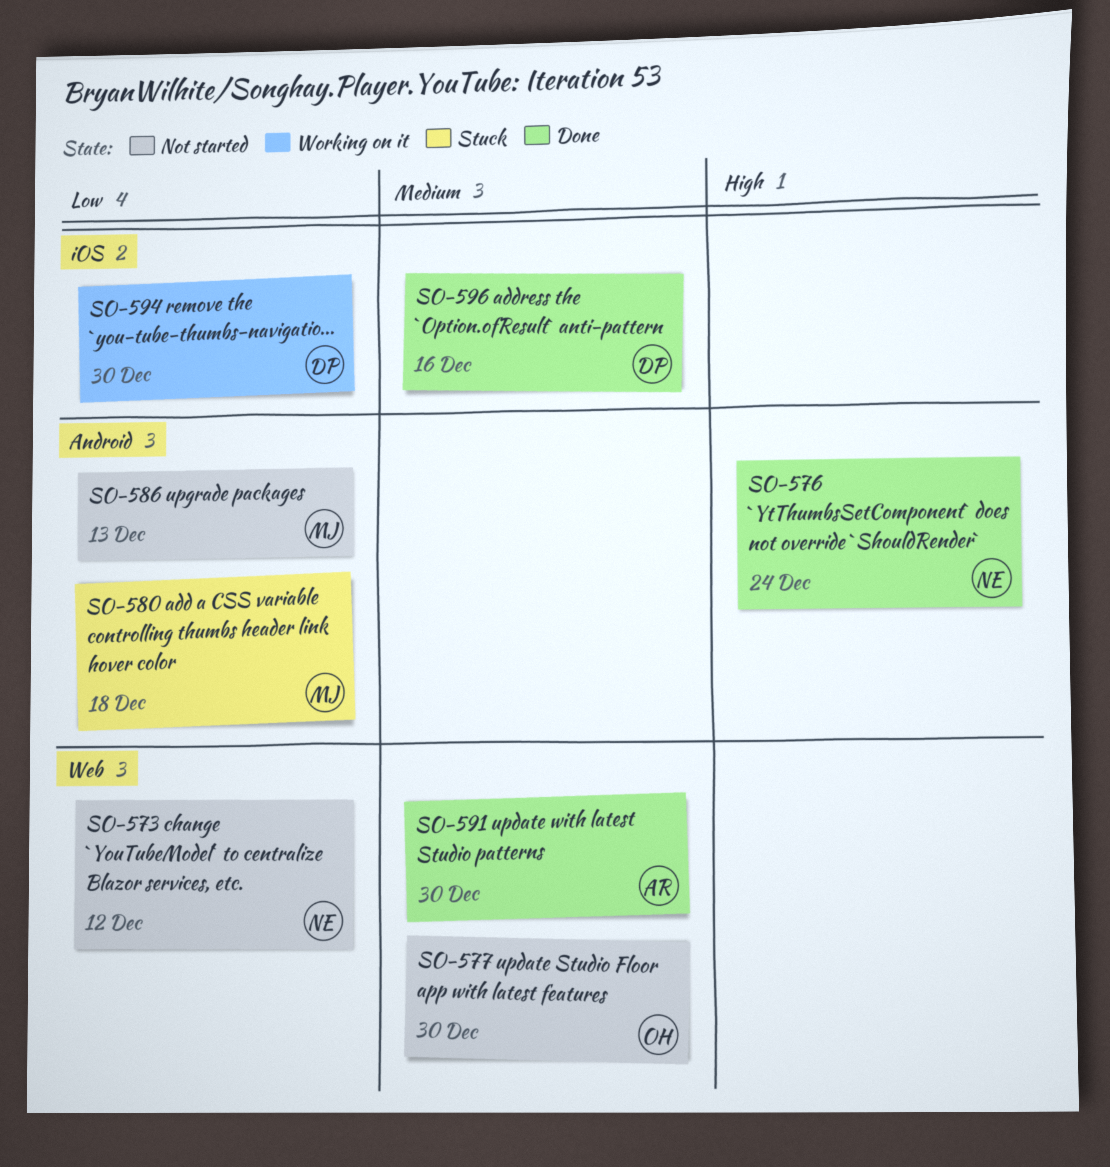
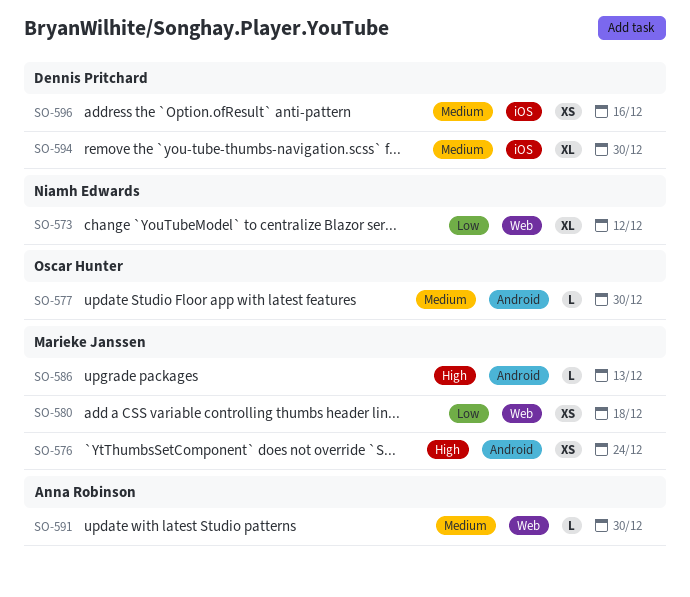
SO-576, owner: Niamh Edwards -> Marieke Janssen
SO-577, label: Web -> Android
SO-580, label: Android -> Web
SO-586, priority: Low -> High
SO-594, priority: Low -> Medium

